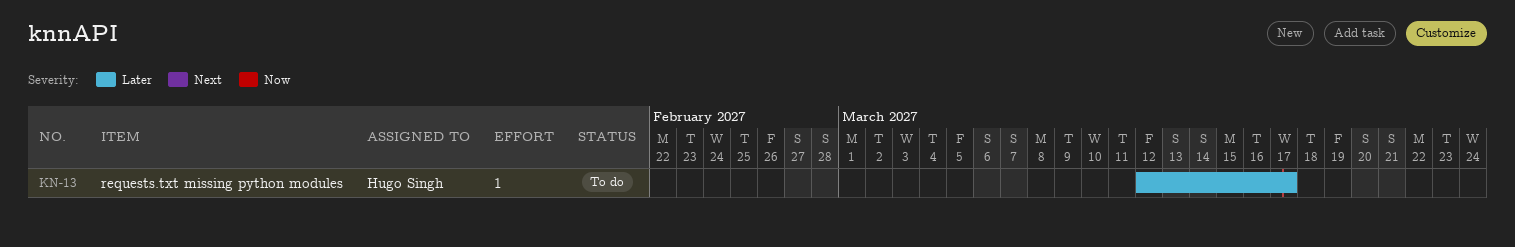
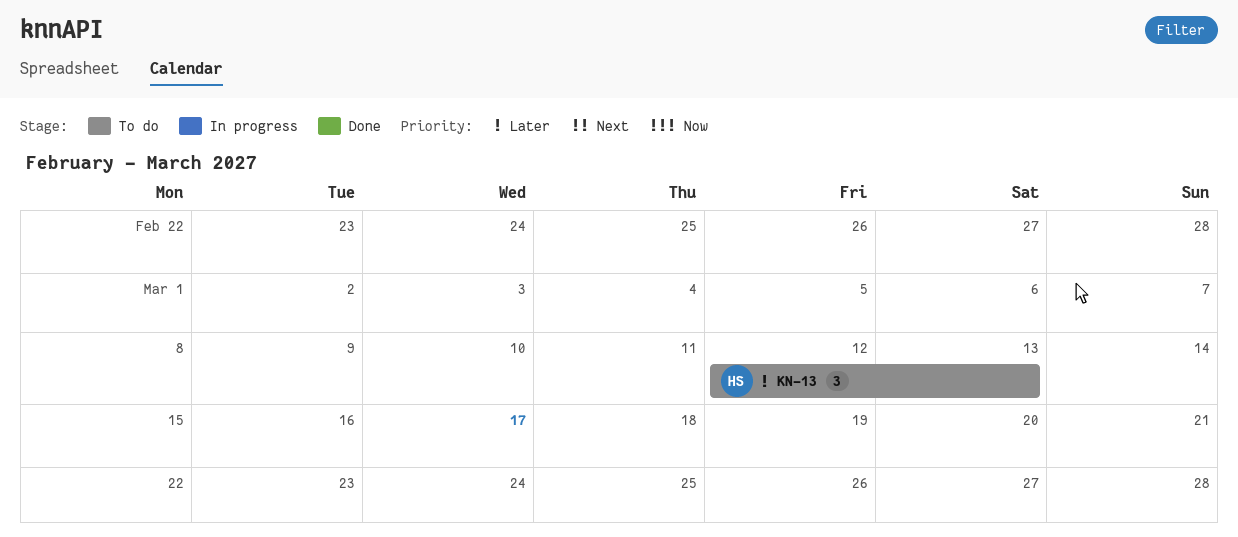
KN-13, estimate: 1 -> 3
KN-13, due: Mar 17 -> Mar 13

